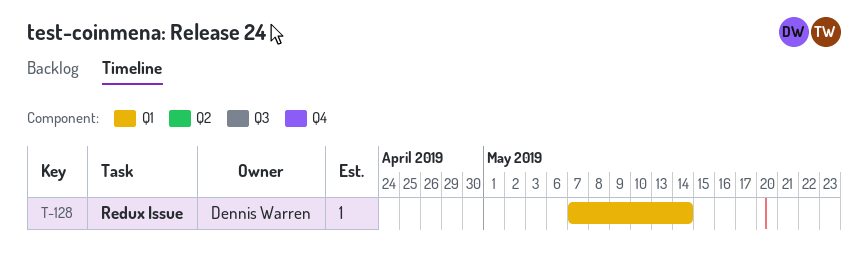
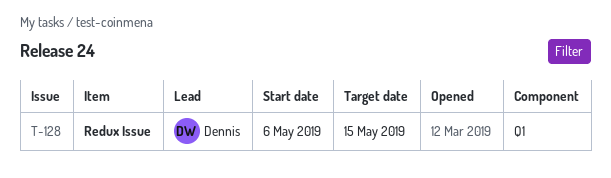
T-128, start: May 7 -> May 6
T-128, due: May 14 -> May 15

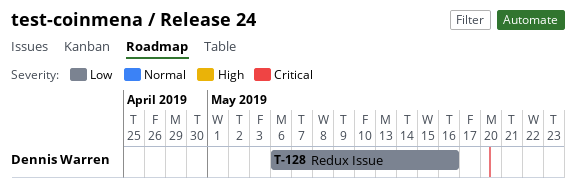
T-128, due: May 15 -> May 16

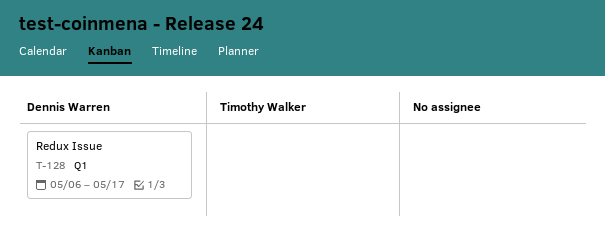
T-128, due: May 16 -> May 17

